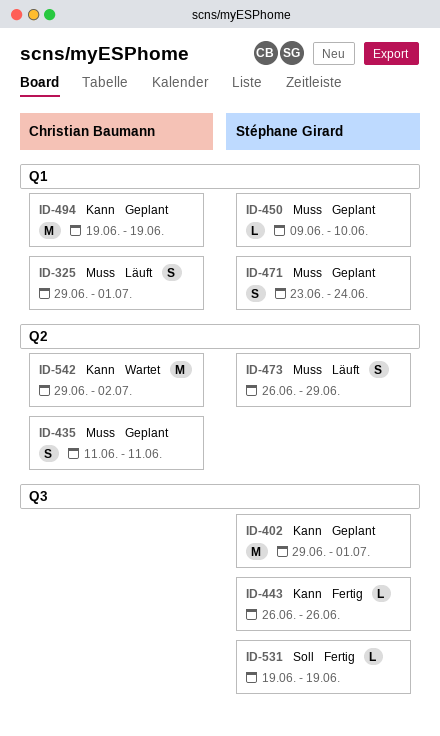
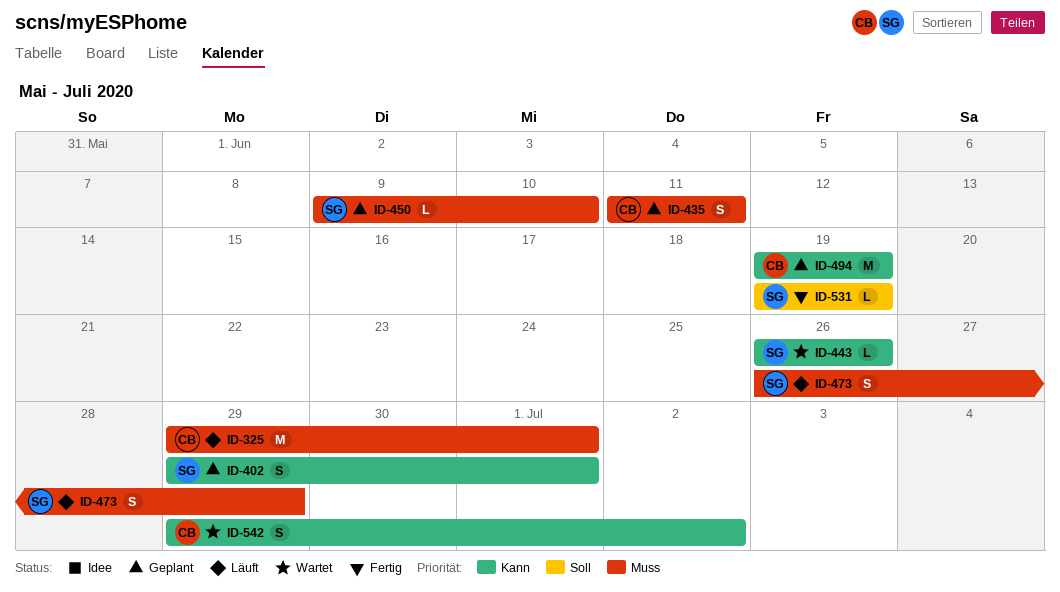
ID-325, estimate: S -> M
ID-402, estimate: M -> S
ID-443, status: Fertig -> Wartet
ID-471: present -> none
ID-542, estimate: M -> S

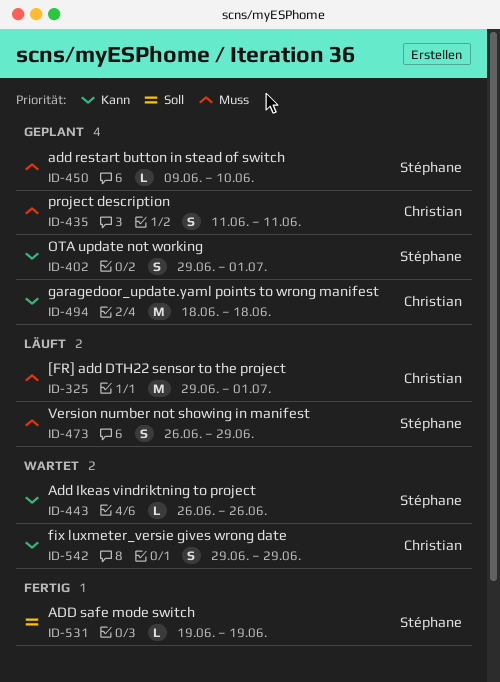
ID-494, start: Jun 19 -> Jun 18
ID-494, due: Jun 19 -> Jun 18
ID-542, due: Jul 2 -> Jun 29

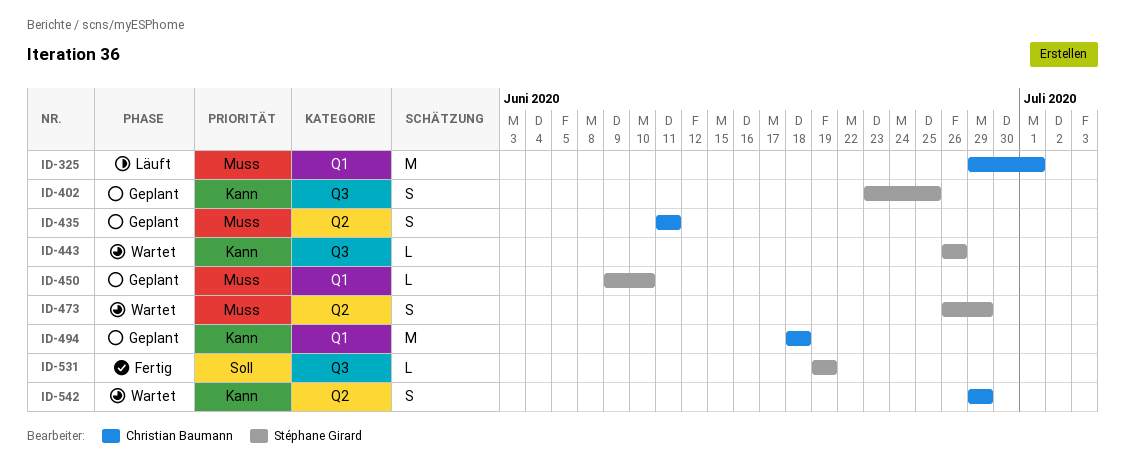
ID-402, start: Jun 29 -> Jun 23
ID-402, due: Jul 1 -> Jun 25
ID-473, status: Läuft -> Wartet

